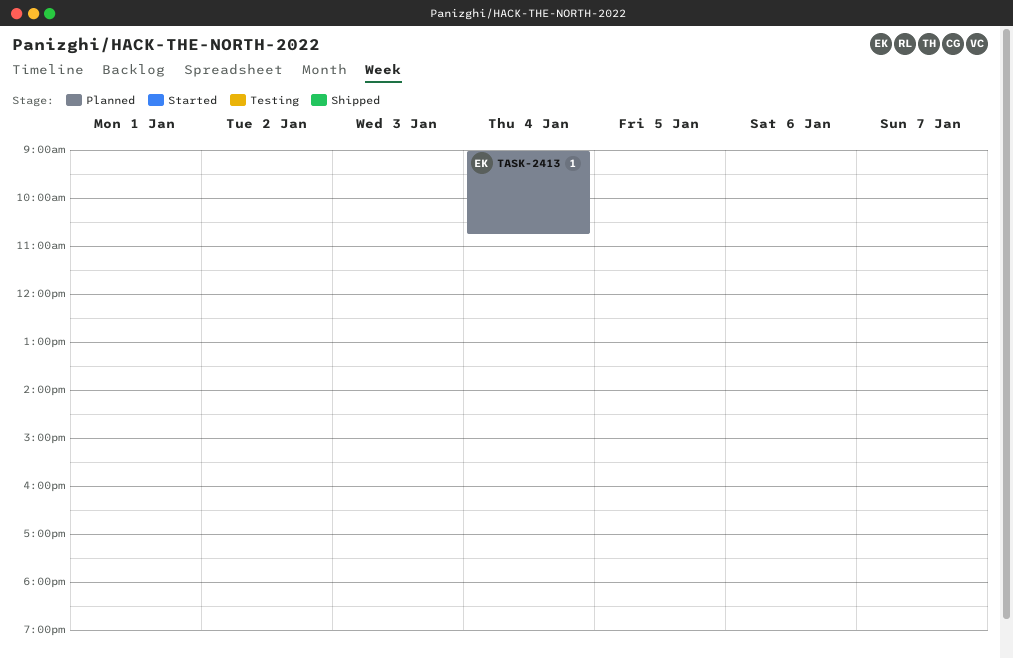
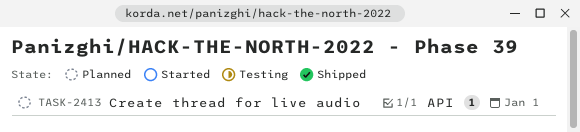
TASK-2413, day: Jan 4 -> Jan 1

